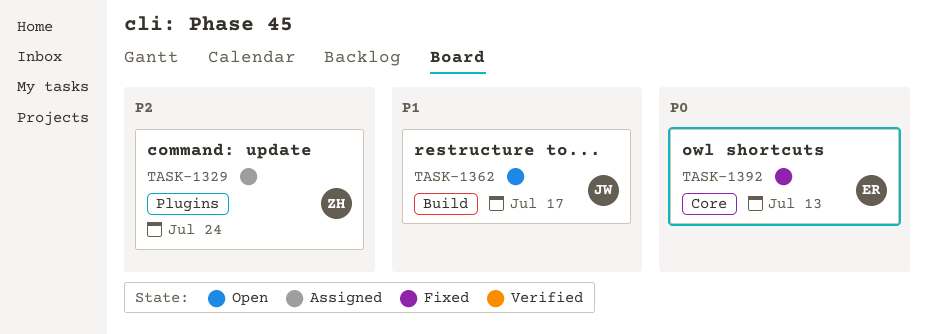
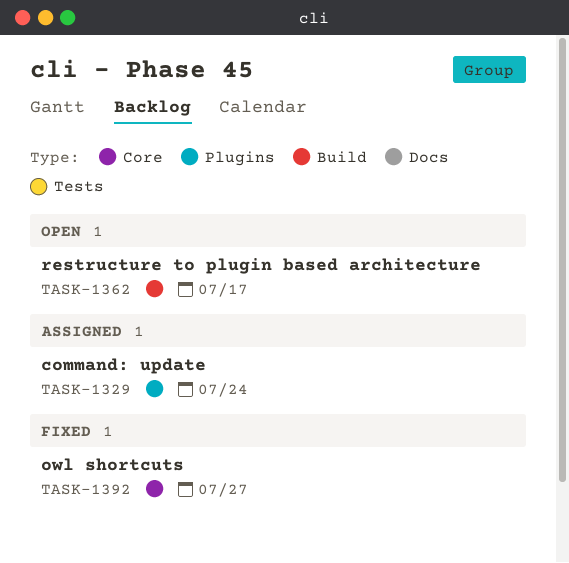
TASK-1392, due: Jul 13 -> Jul 27

